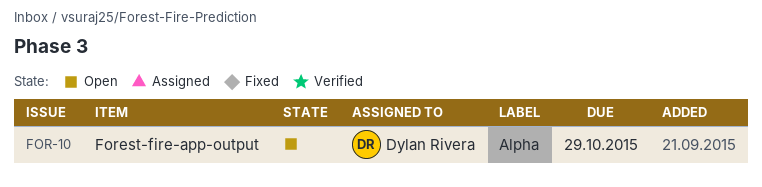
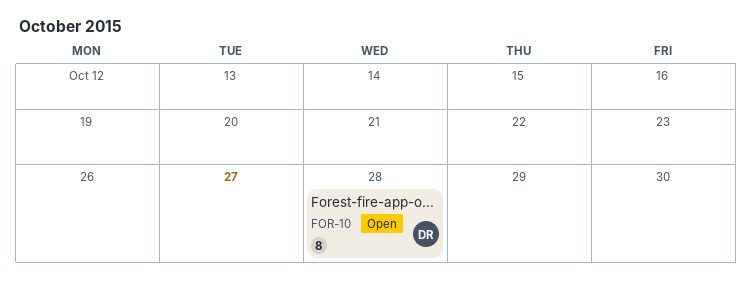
FOR-10, due: Oct 29 -> Oct 28

